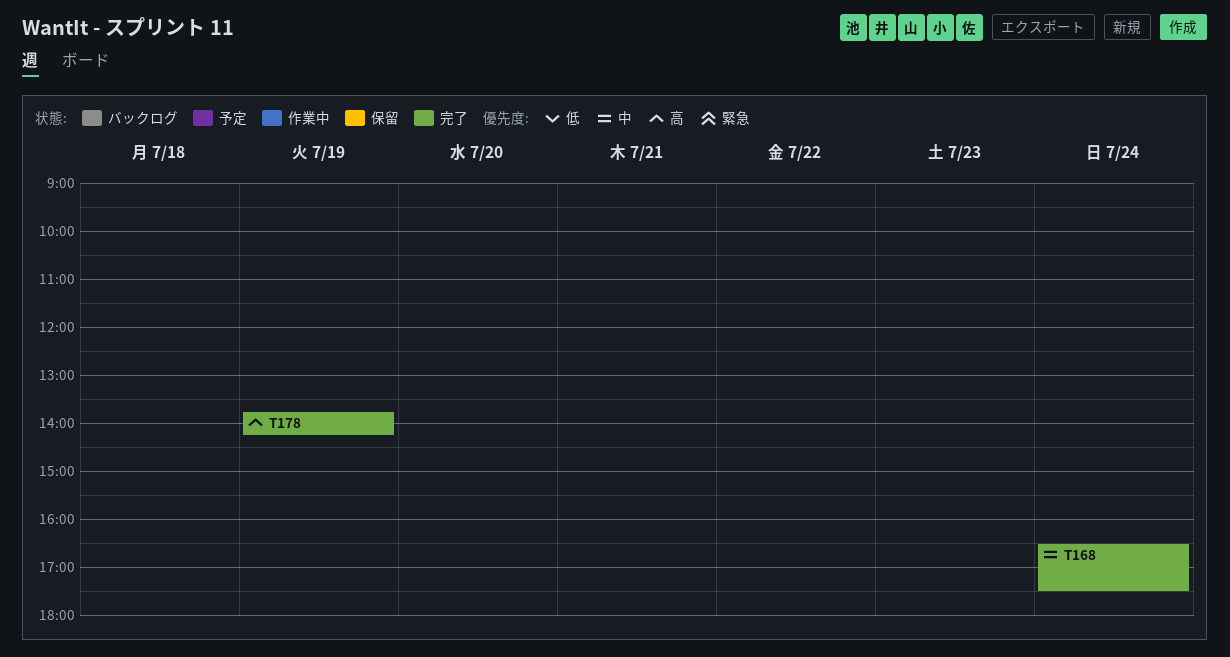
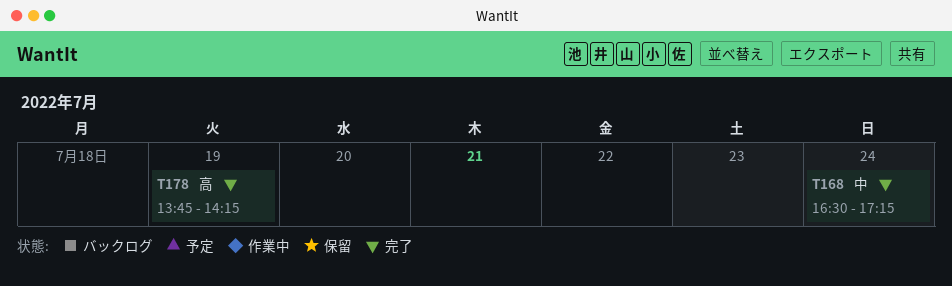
T168, ends: 17:30 -> 17:15

